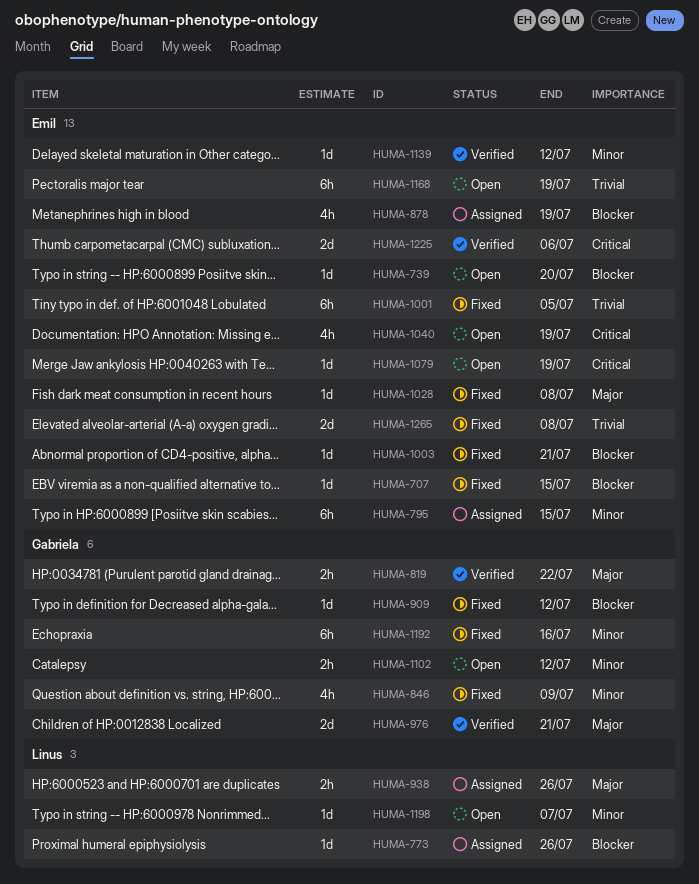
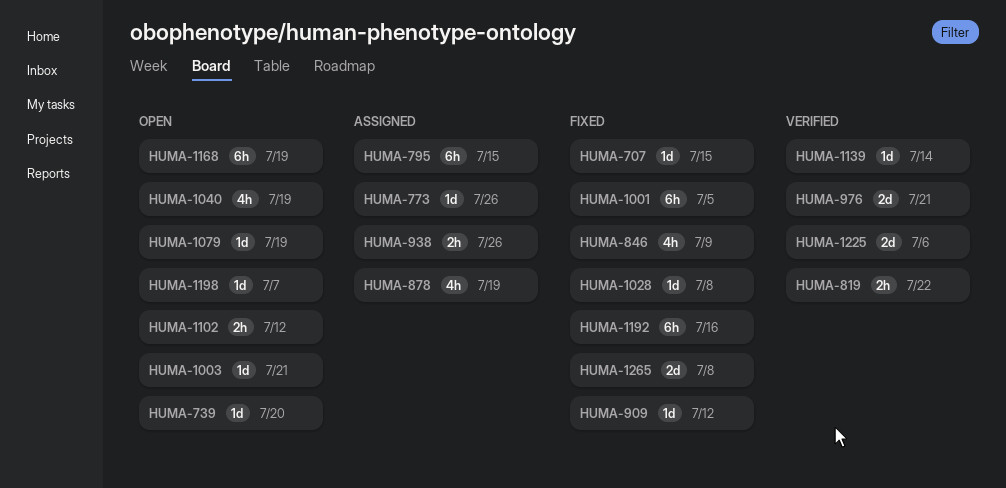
HUMA-1003, status: Fixed -> Open
HUMA-1139, due: Jul 12 -> Jul 14

